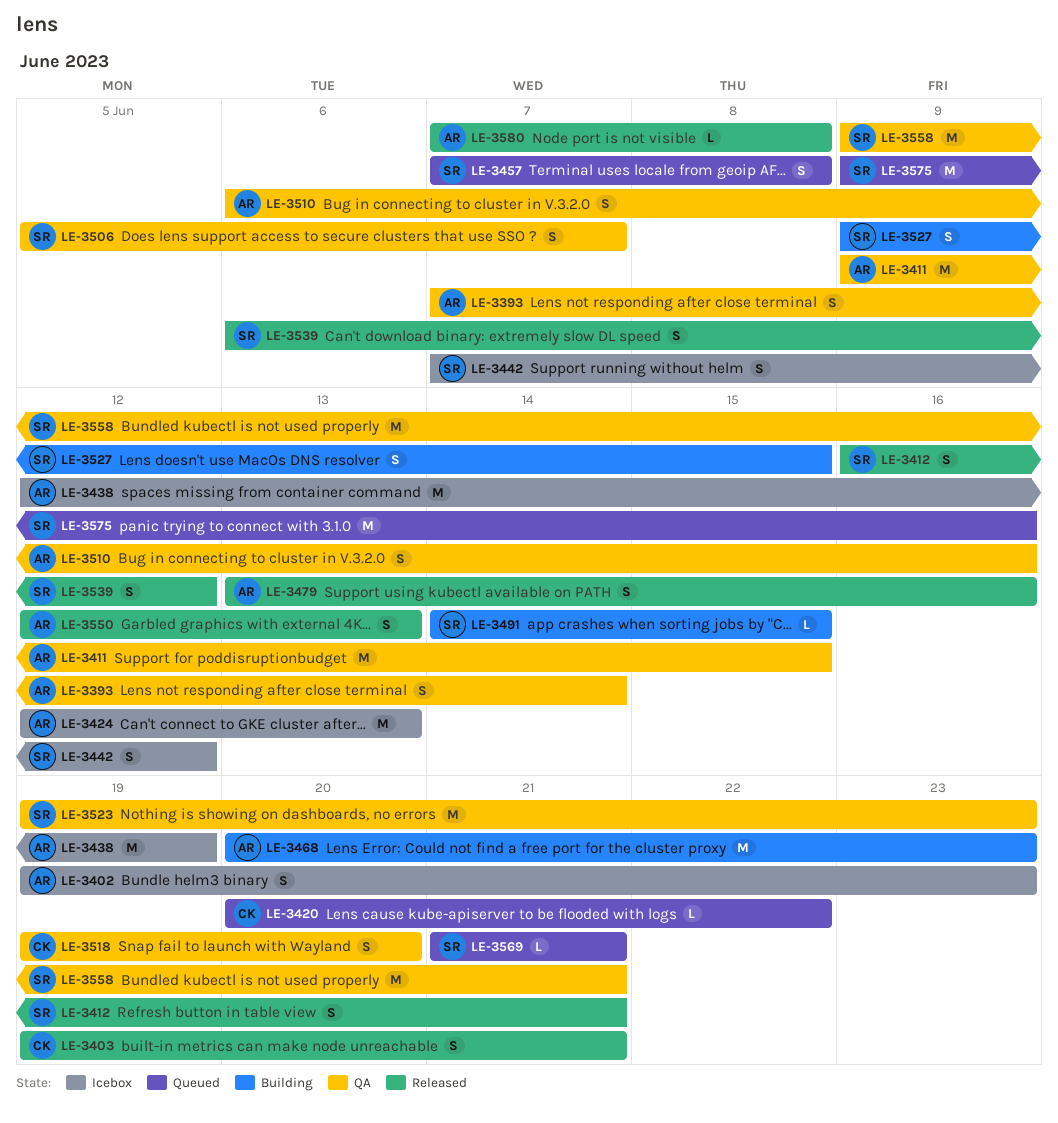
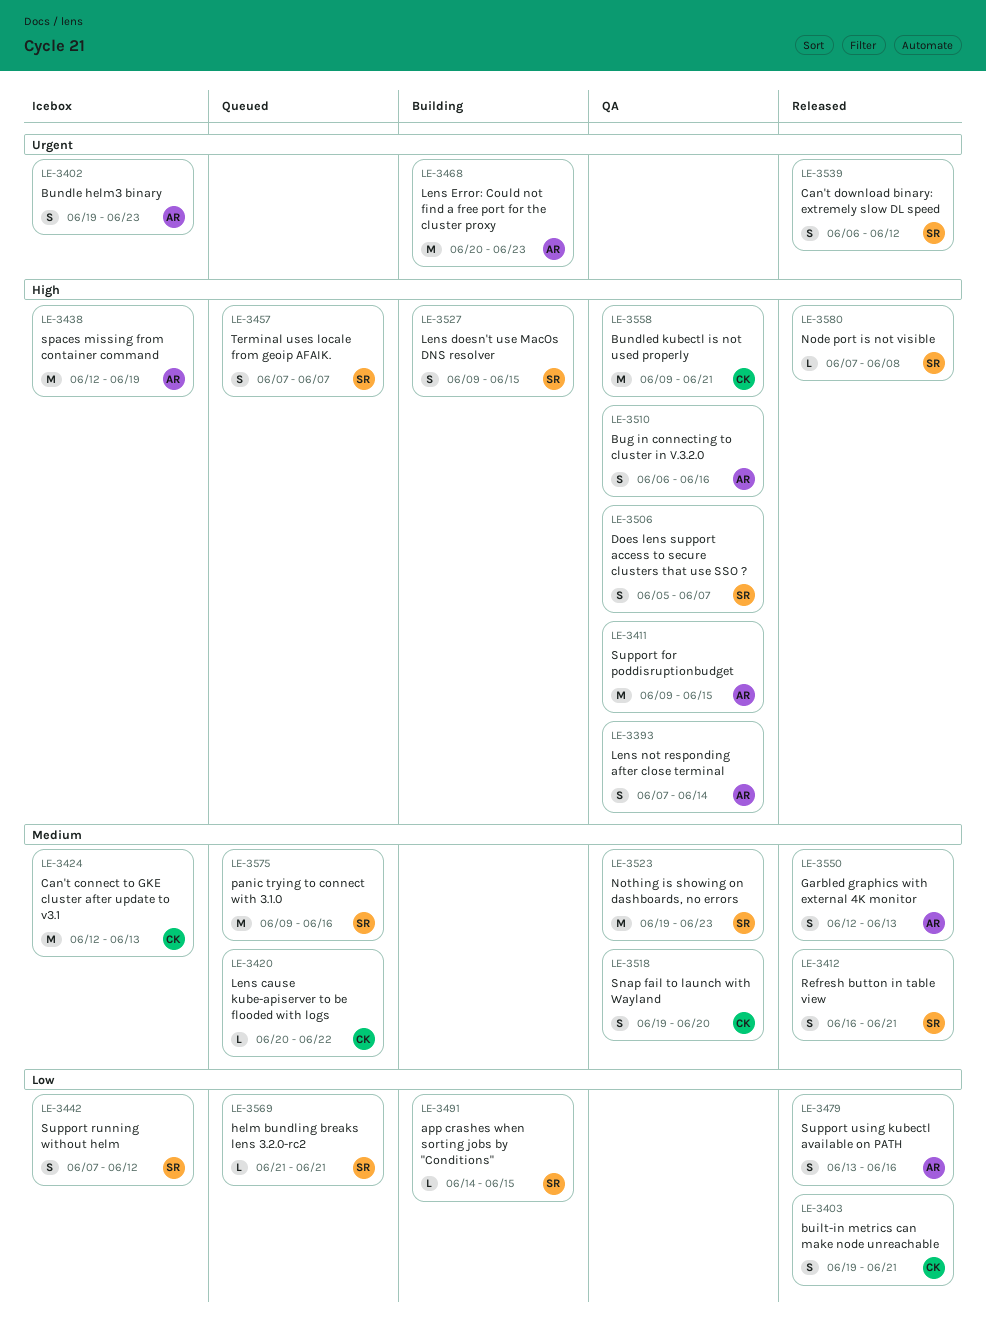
LE-3424, owner: AR -> CK
LE-3457, due: Jun 8 -> Jun 7
LE-3558, owner: SR -> CK
LE-3580, owner: AR -> SR

